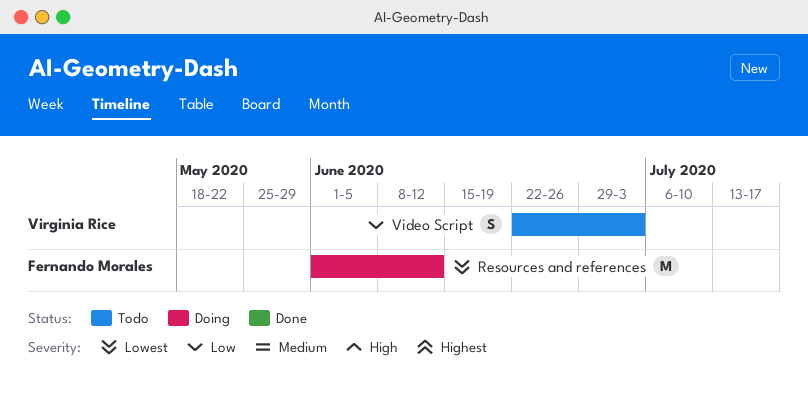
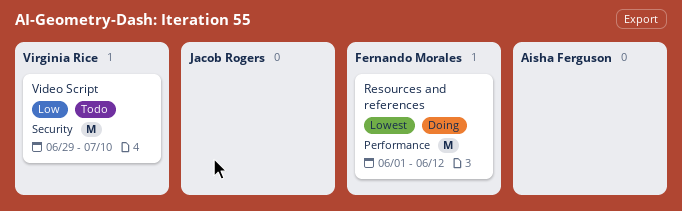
Video Script, estimate: S -> M
Video Script, start: Jun 22 -> Jun 29
Video Script, due: Jul 3 -> Jul 10

